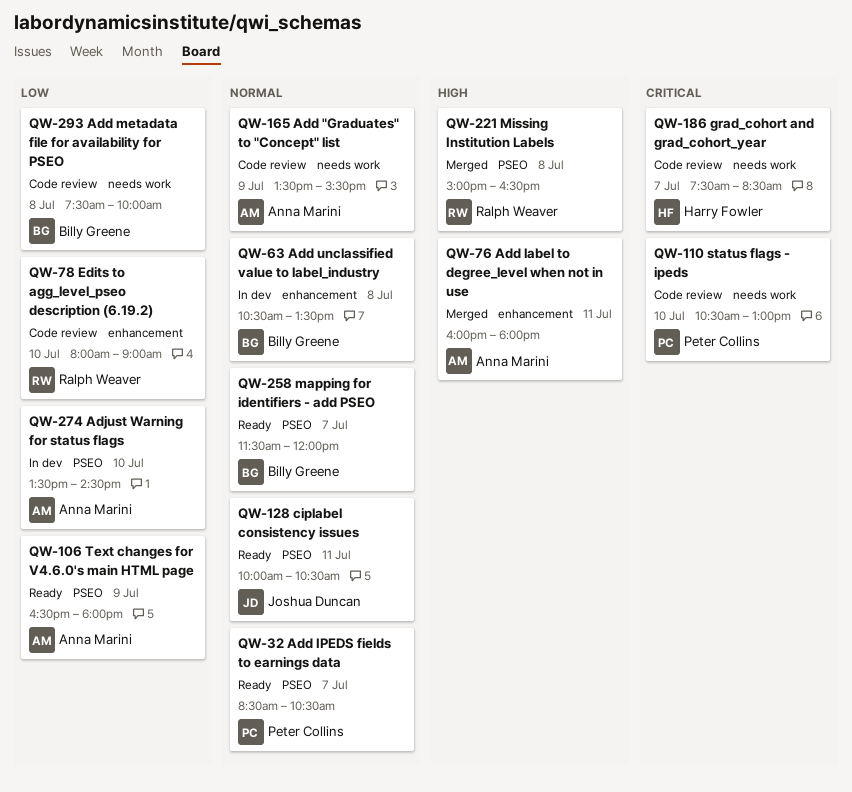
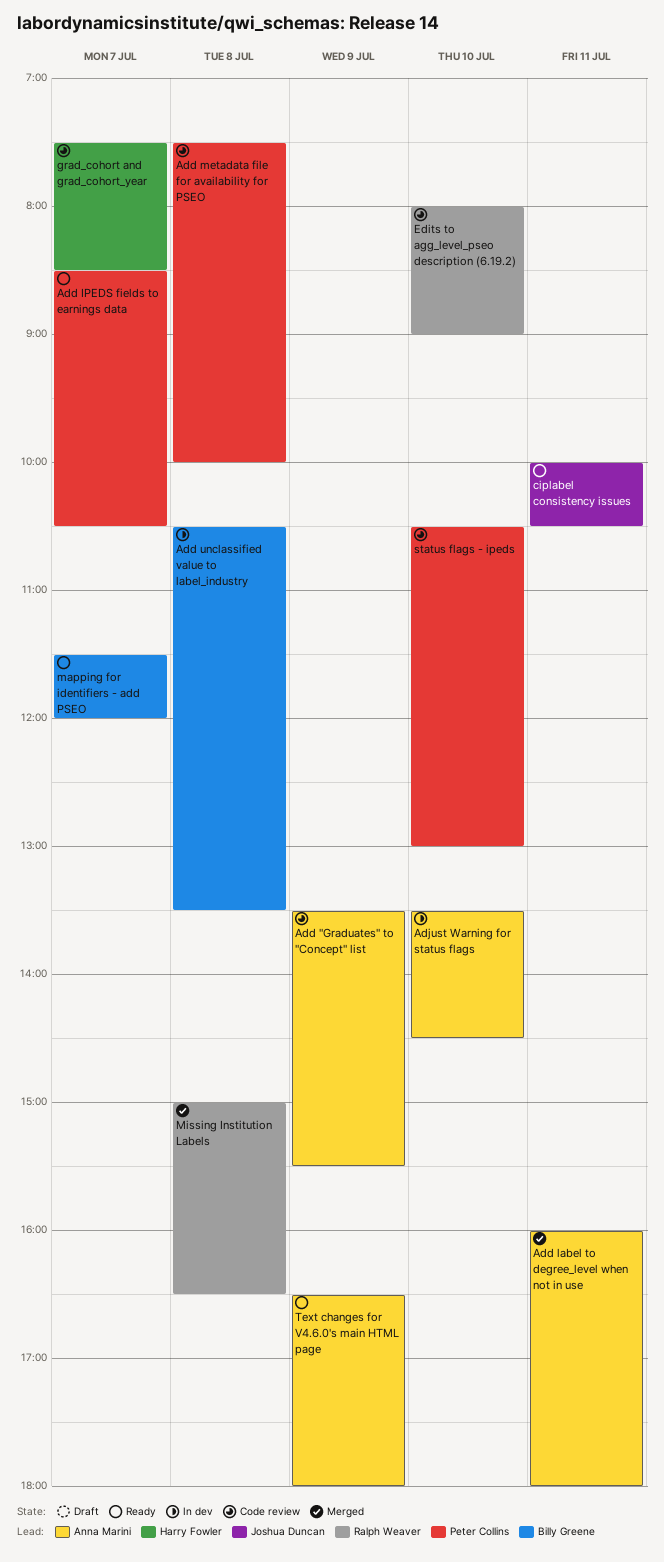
Add metadata file for availability for PSEO, owner: Billy Greene -> Peter Collins

